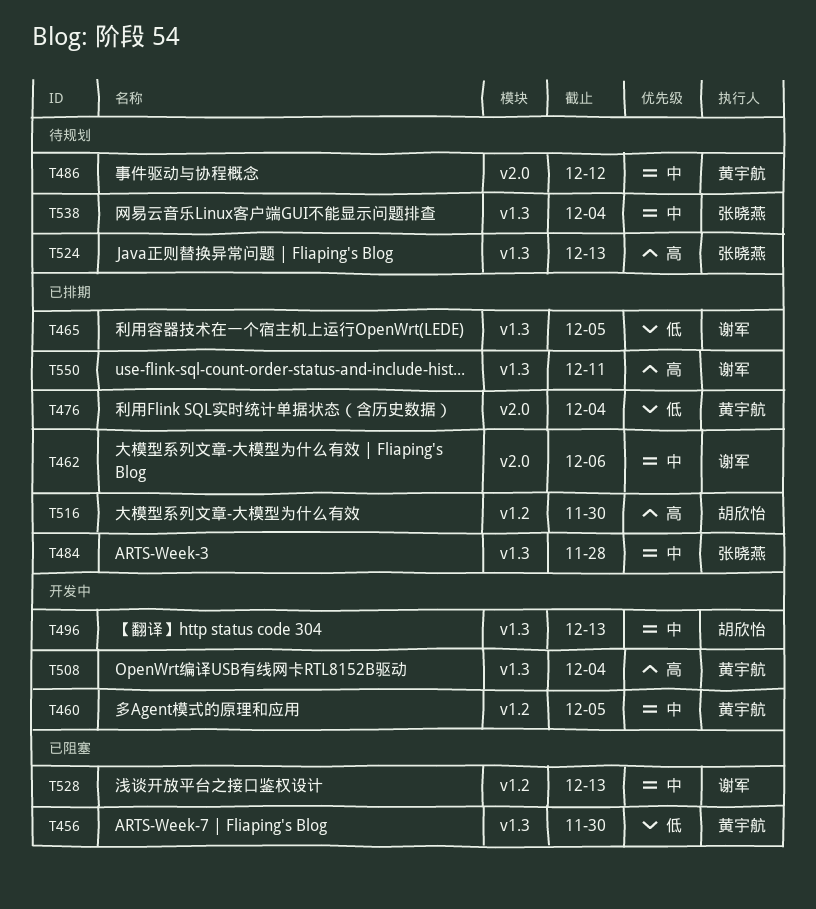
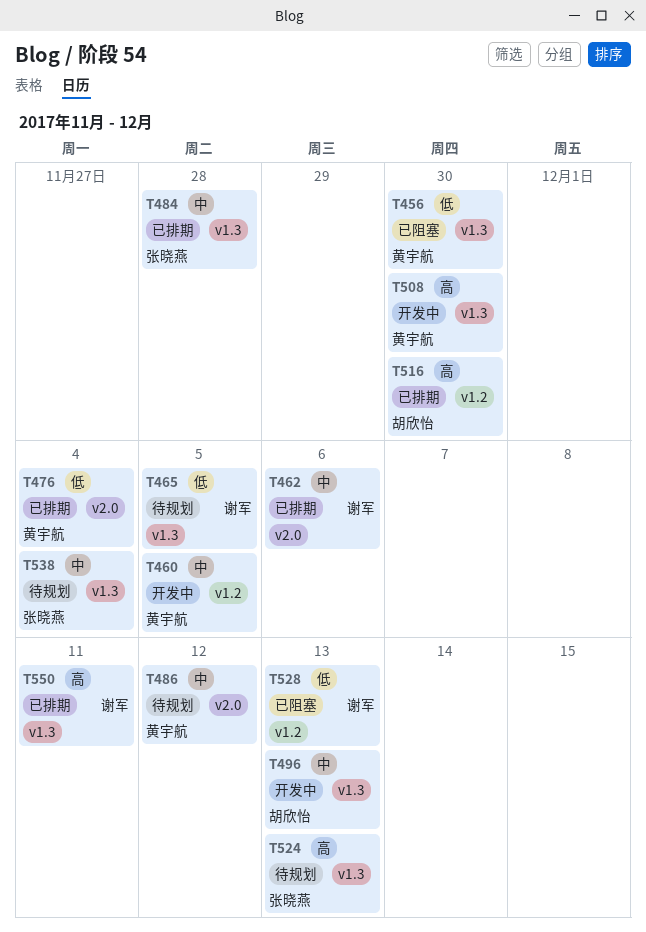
T465, status: 已排期 -> 待规划
T508, due: Dec 4 -> Nov 30
T528, priority: 中 -> 低

